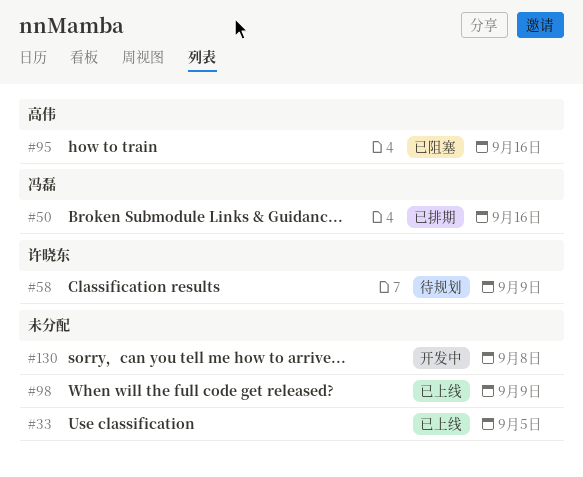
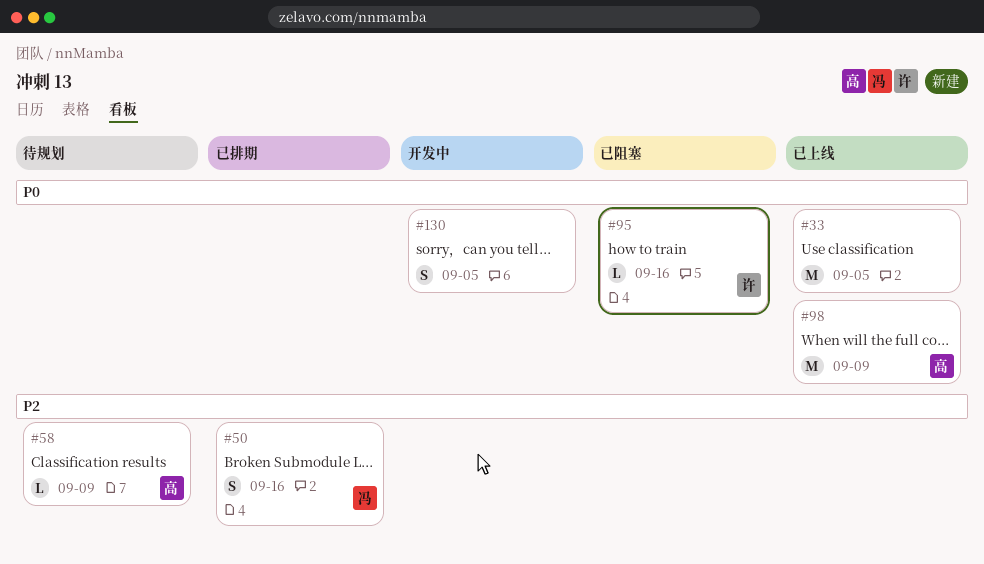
#58, owner: 许晓东 -> 高伟
#95, owner: 高伟 -> 许晓东
#98, owner: none -> 高伟
#130, due: Sep 8 -> Sep 5

